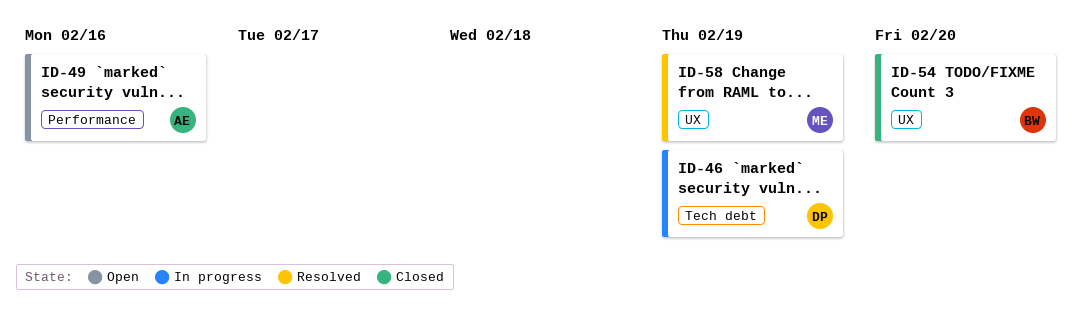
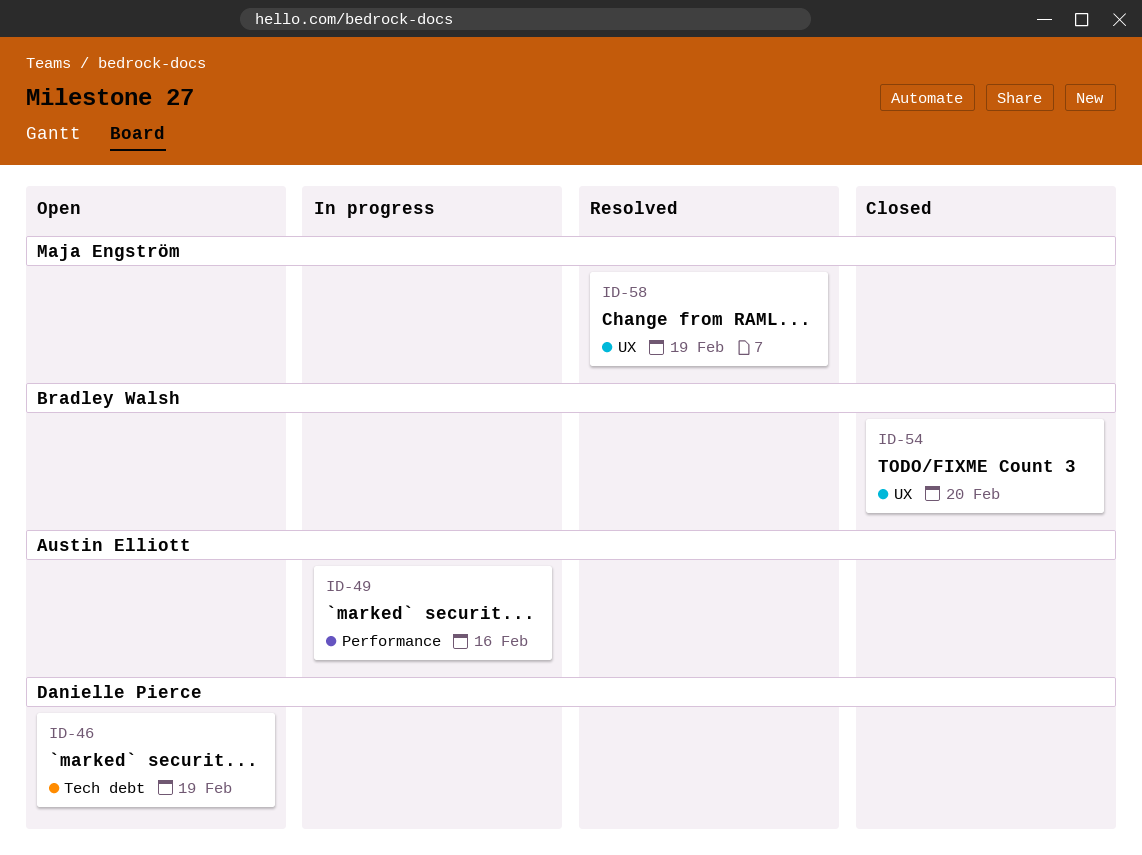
ID-46, status: In progress -> Open
ID-49, status: Open -> In progress

